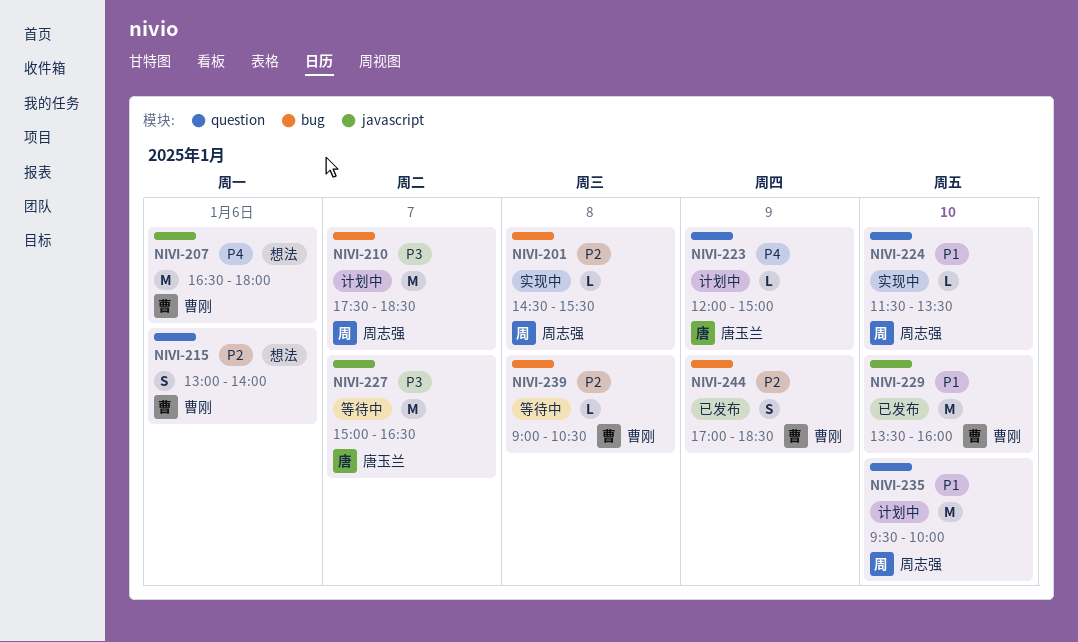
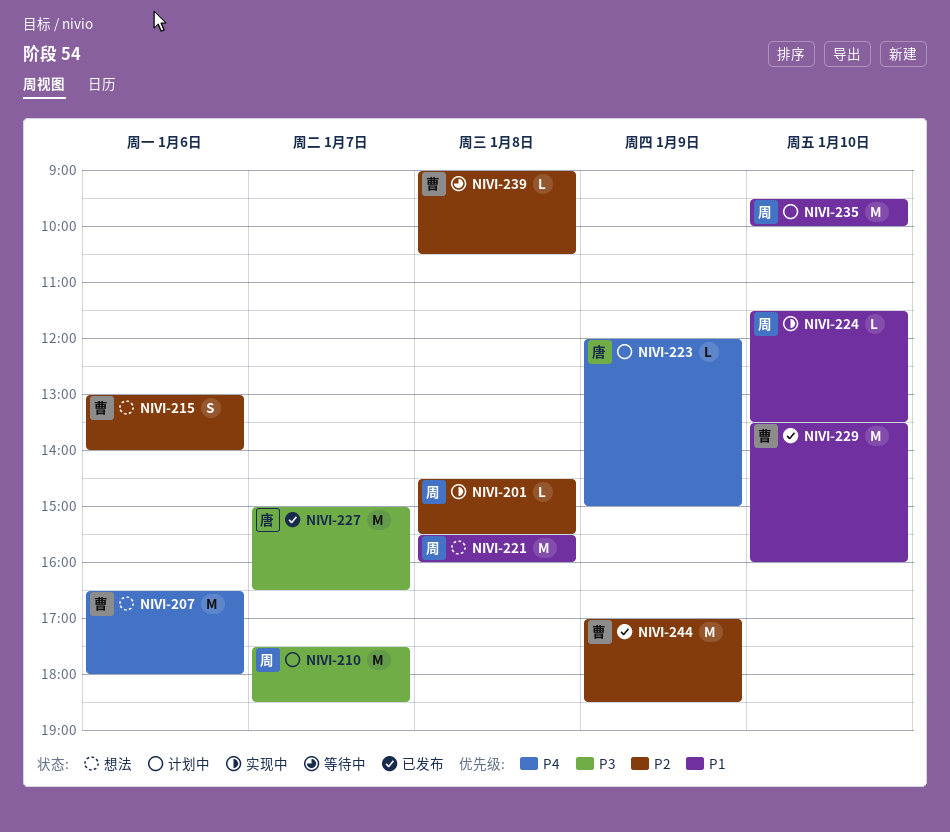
NIVI-221: none -> present
NIVI-227, status: 等待中 -> 已发布
NIVI-244, estimate: S -> M

